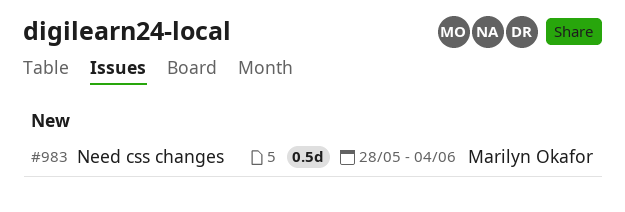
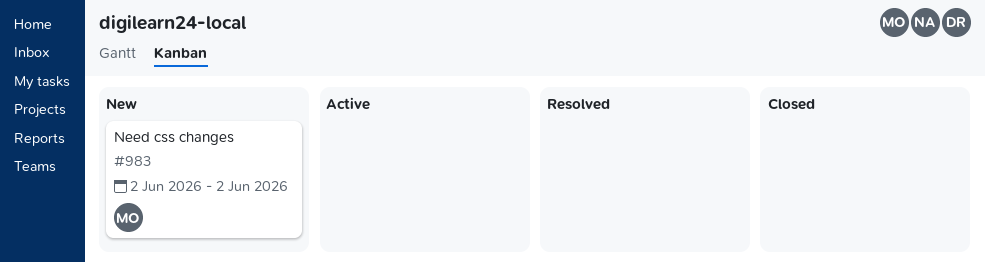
#983, start: May 28 -> Jun 2
#983, due: Jun 4 -> Jun 2

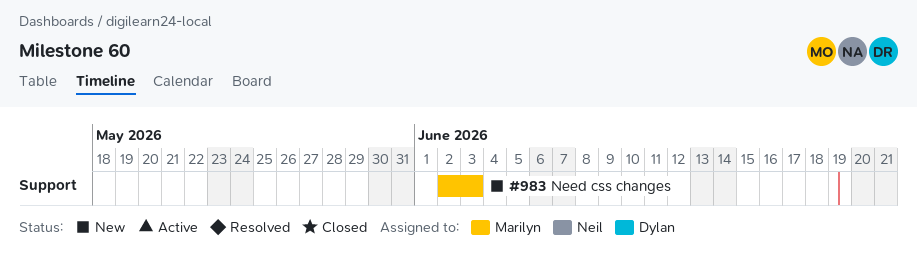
#983, due: Jun 2 -> Jun 3

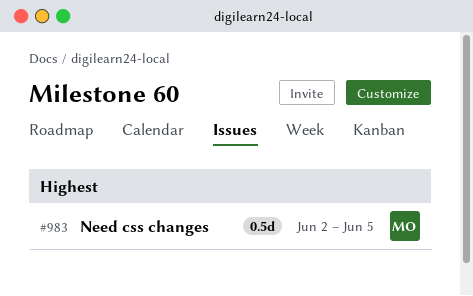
#983, due: Jun 3 -> Jun 5

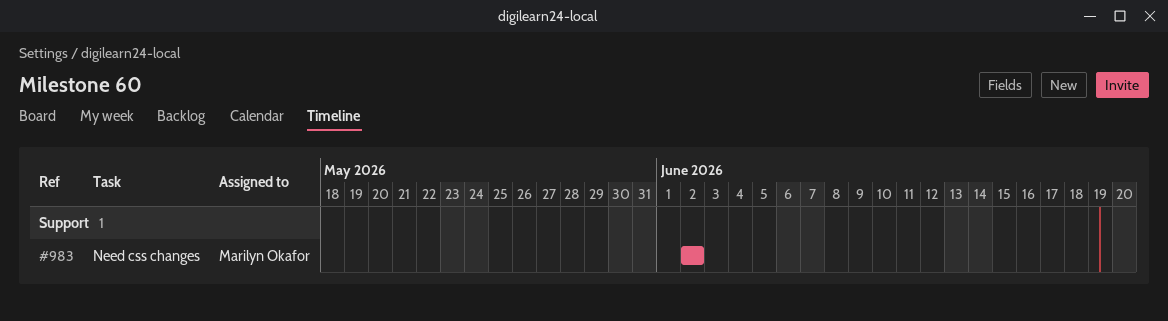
#983, due: Jun 5 -> Jun 2

